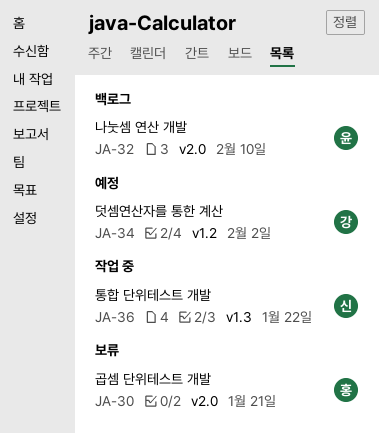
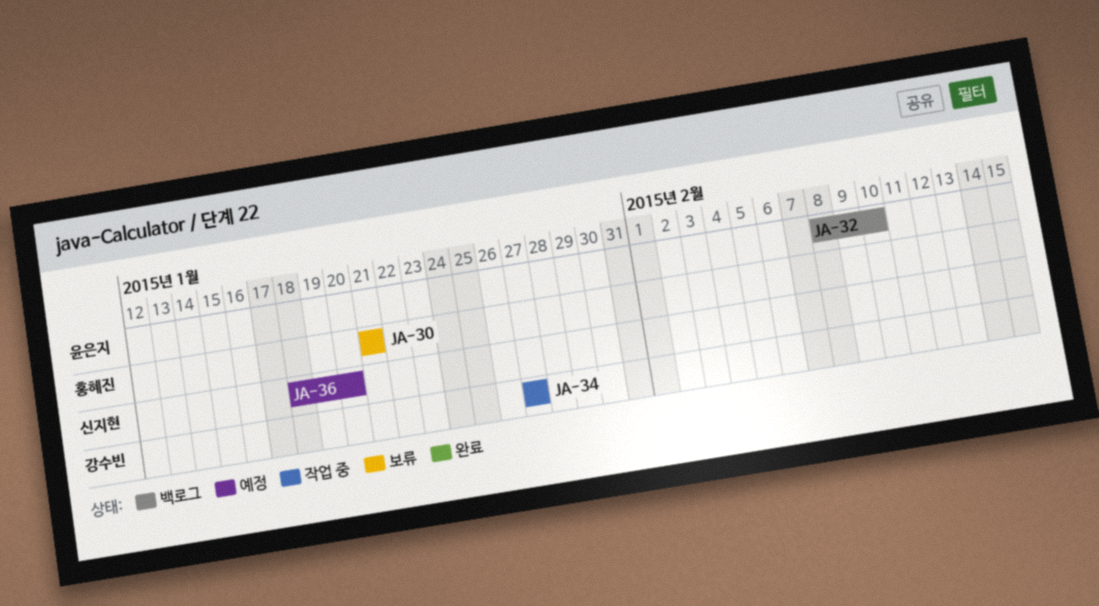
JA-34, status: 예정 -> 작업 중
JA-34, due: Feb 2 -> Jan 27
JA-36, status: 작업 중 -> 예정
JA-36, due: Jan 22 -> Jan 20

